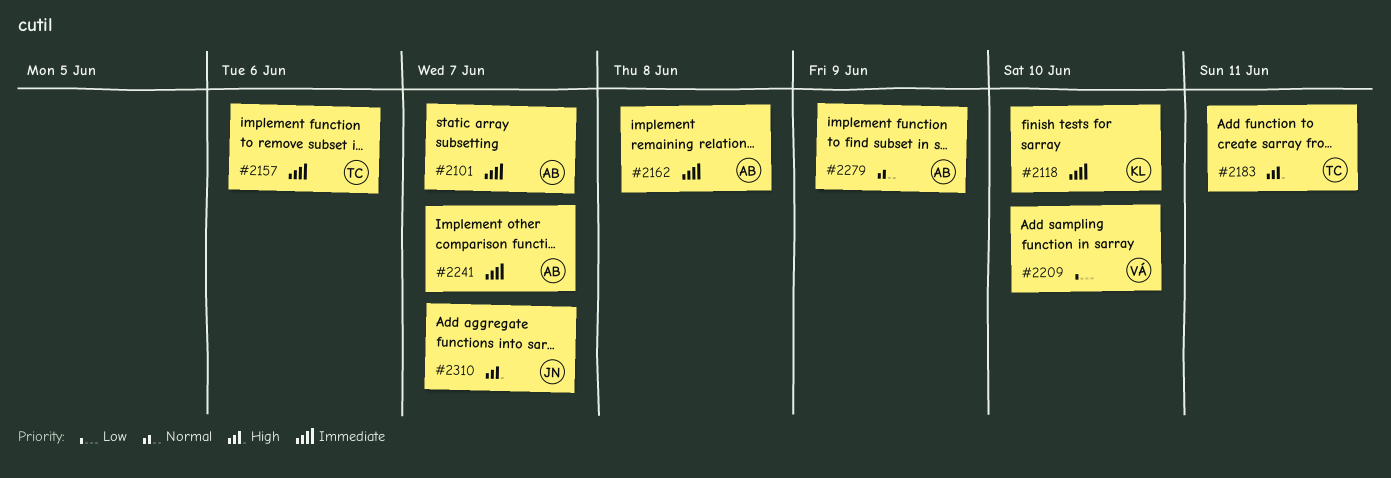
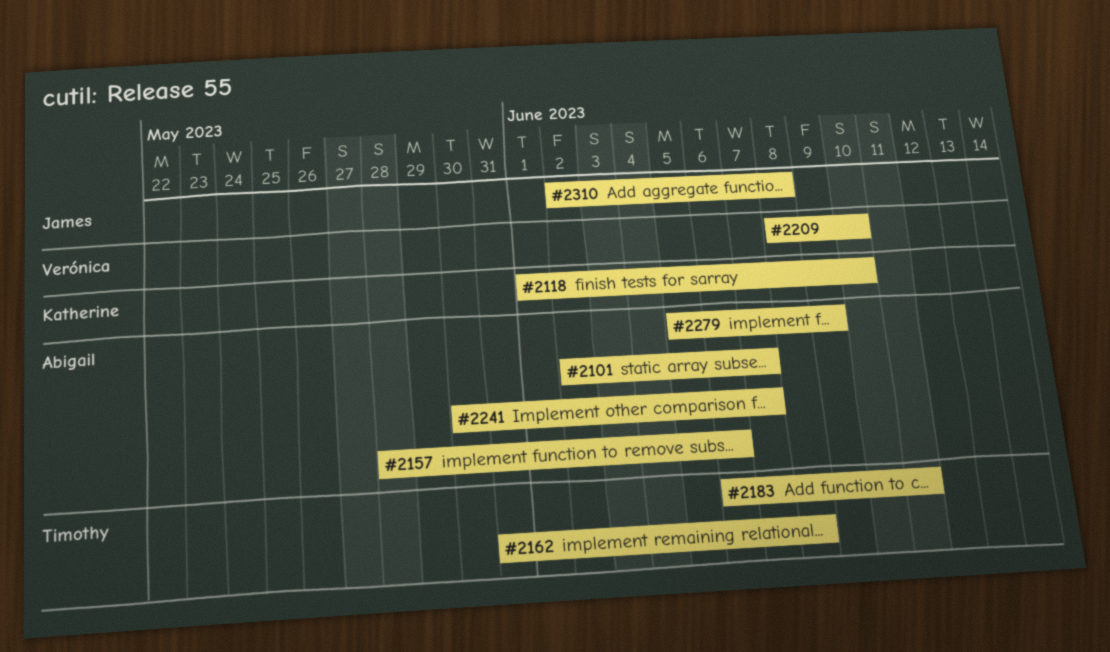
#2157, owner: Timothy -> Abigail
#2162, owner: Abigail -> Timothy
#2310, due: Jun 7 -> Jun 8

